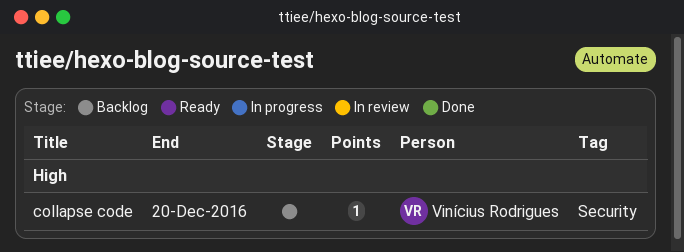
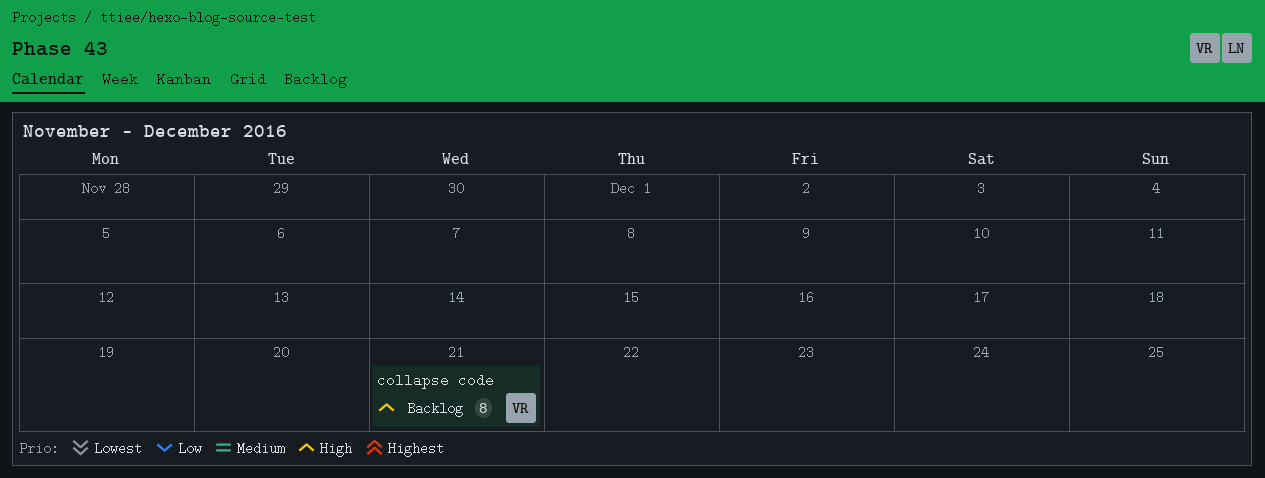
collapse code, estimate: 1 -> 8
collapse code, due: Dec 20 -> Dec 21

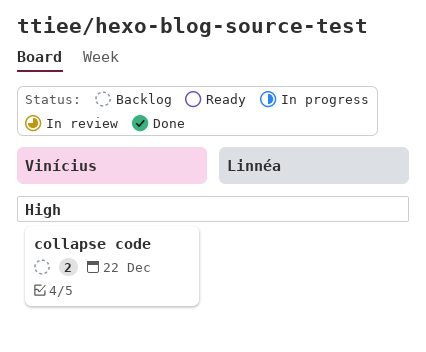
collapse code, estimate: 8 -> 2
collapse code, due: Dec 21 -> Dec 22

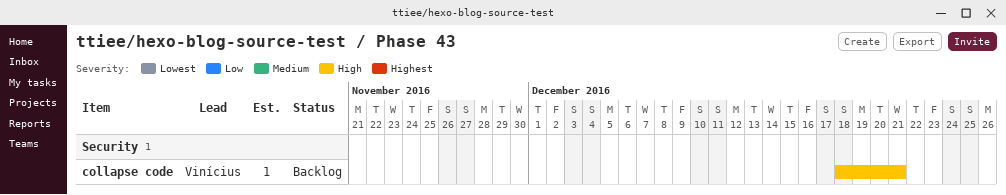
collapse code, estimate: 2 -> 1
collapse code, due: Dec 22 -> Dec 21

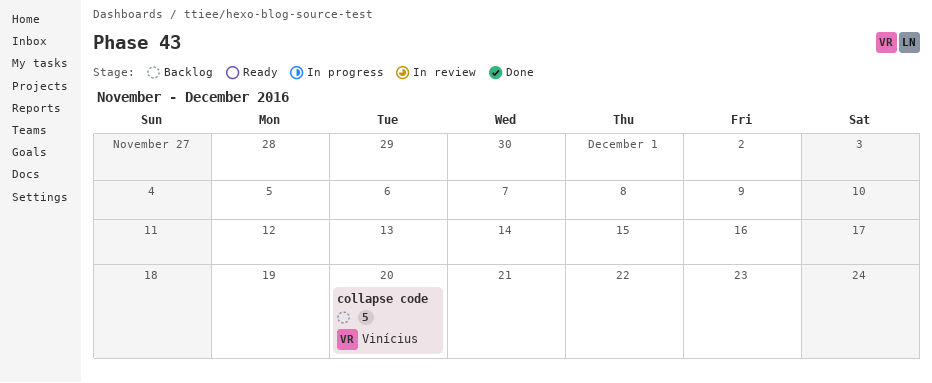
collapse code, estimate: 1 -> 5
collapse code, due: Dec 21 -> Dec 20

